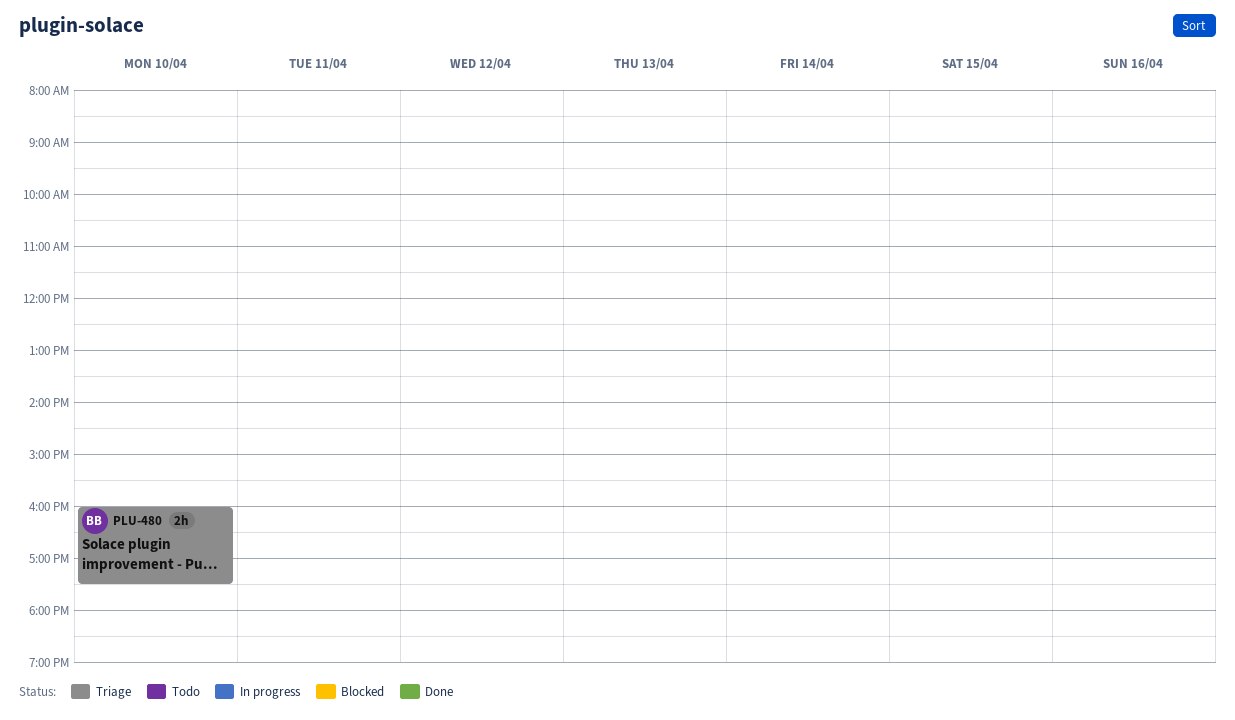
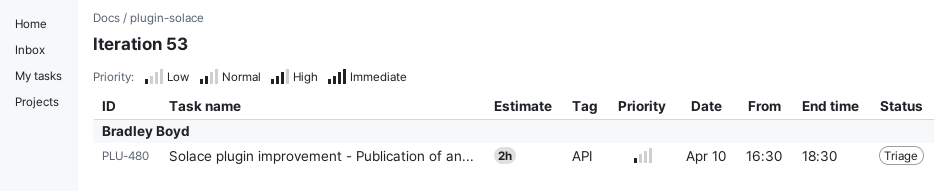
PLU-480, begins: 16:00 -> 16:30
PLU-480, ends: 17:30 -> 18:30

